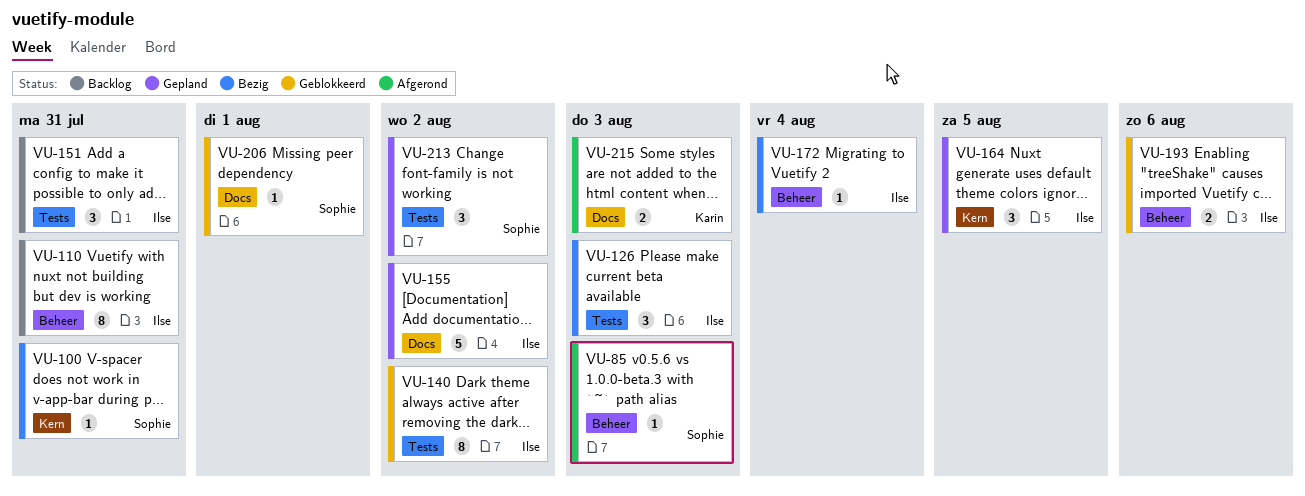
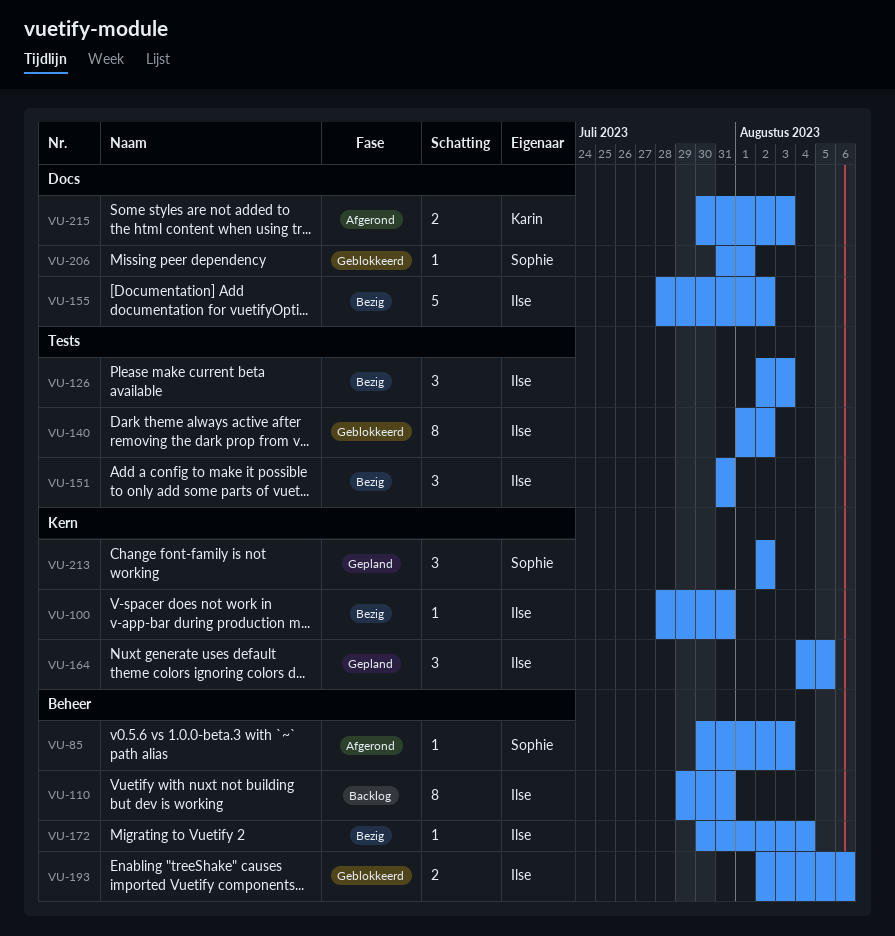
VU-100, owner: Sophie -> Ilse
VU-151, status: Backlog -> Bezig
VU-155, status: Gepland -> Bezig
VU-213, label: Tests -> Kern

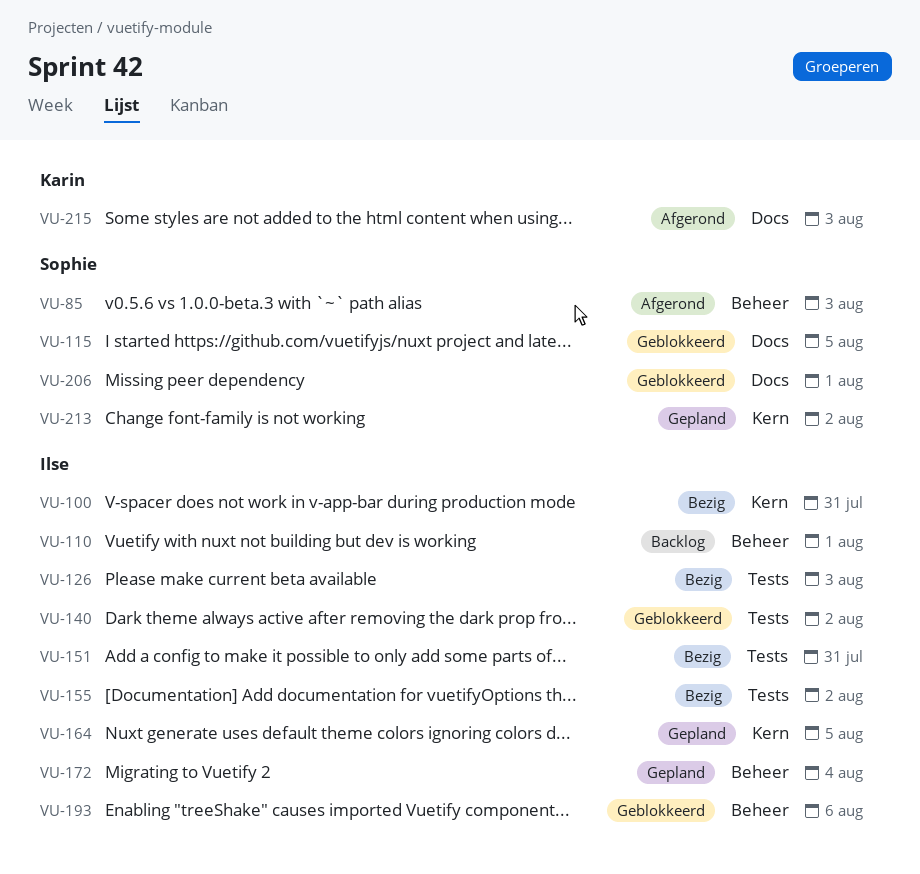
VU-110, due: Jul 31 -> Aug 1
VU-115: none -> present
VU-155, label: Docs -> Tests
VU-172, status: Bezig -> Gepland

